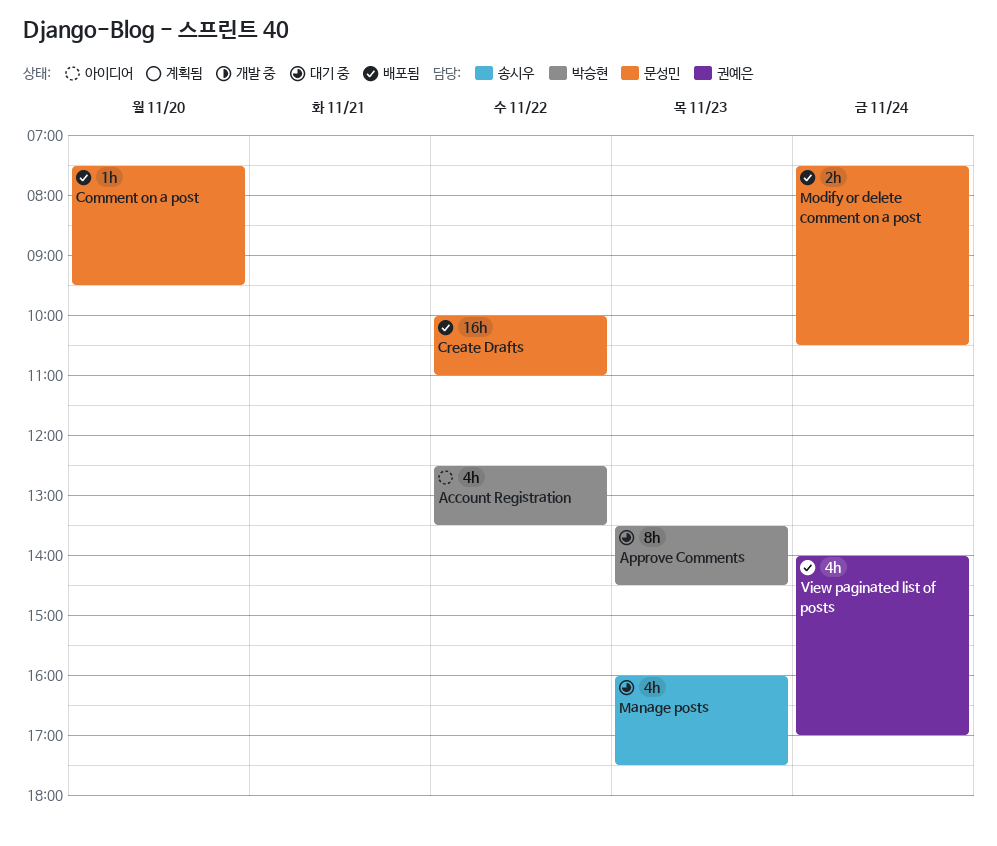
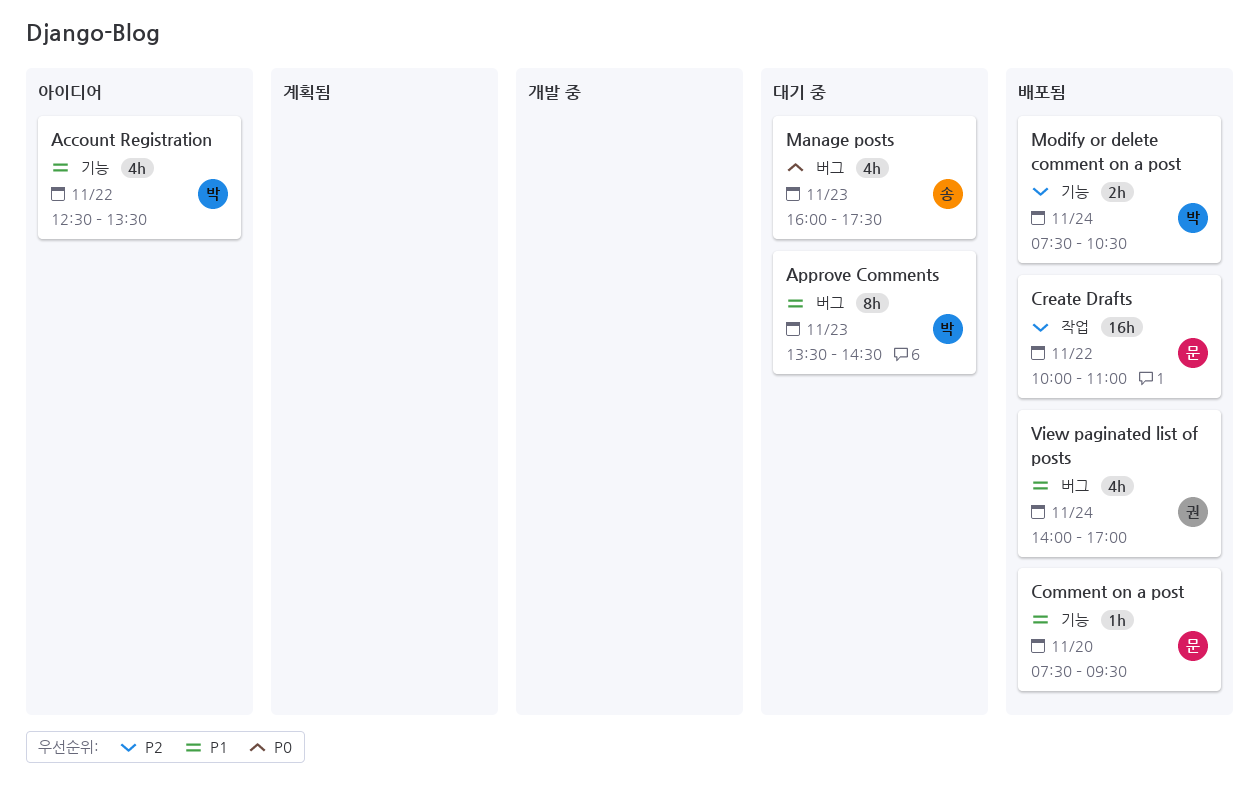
Modify or delete comment on a post, owner: 문성민 -> 박승현

